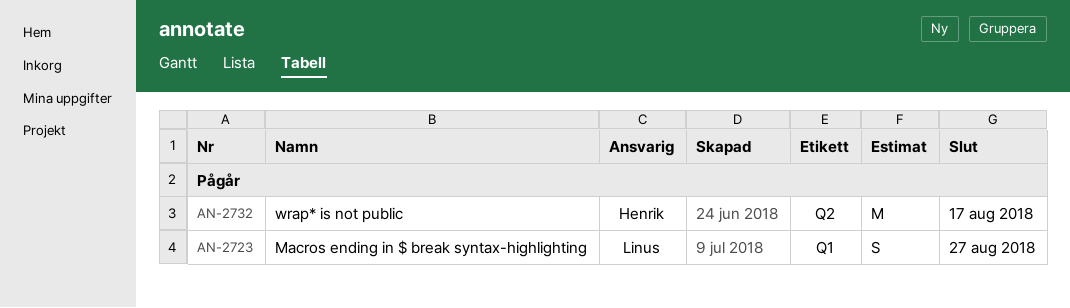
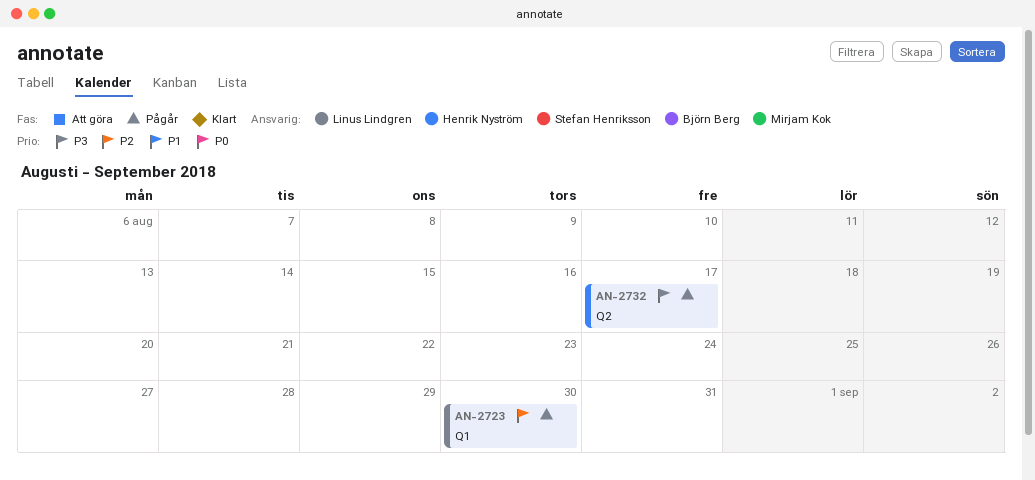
AN-2723, due: Aug 27 -> Aug 30

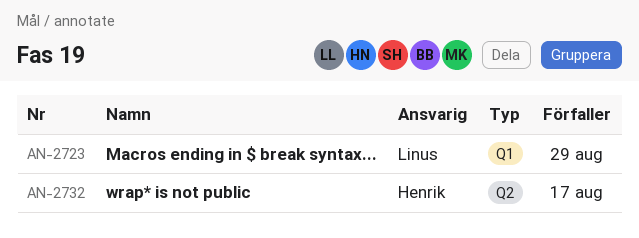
AN-2723, due: Aug 30 -> Aug 29

